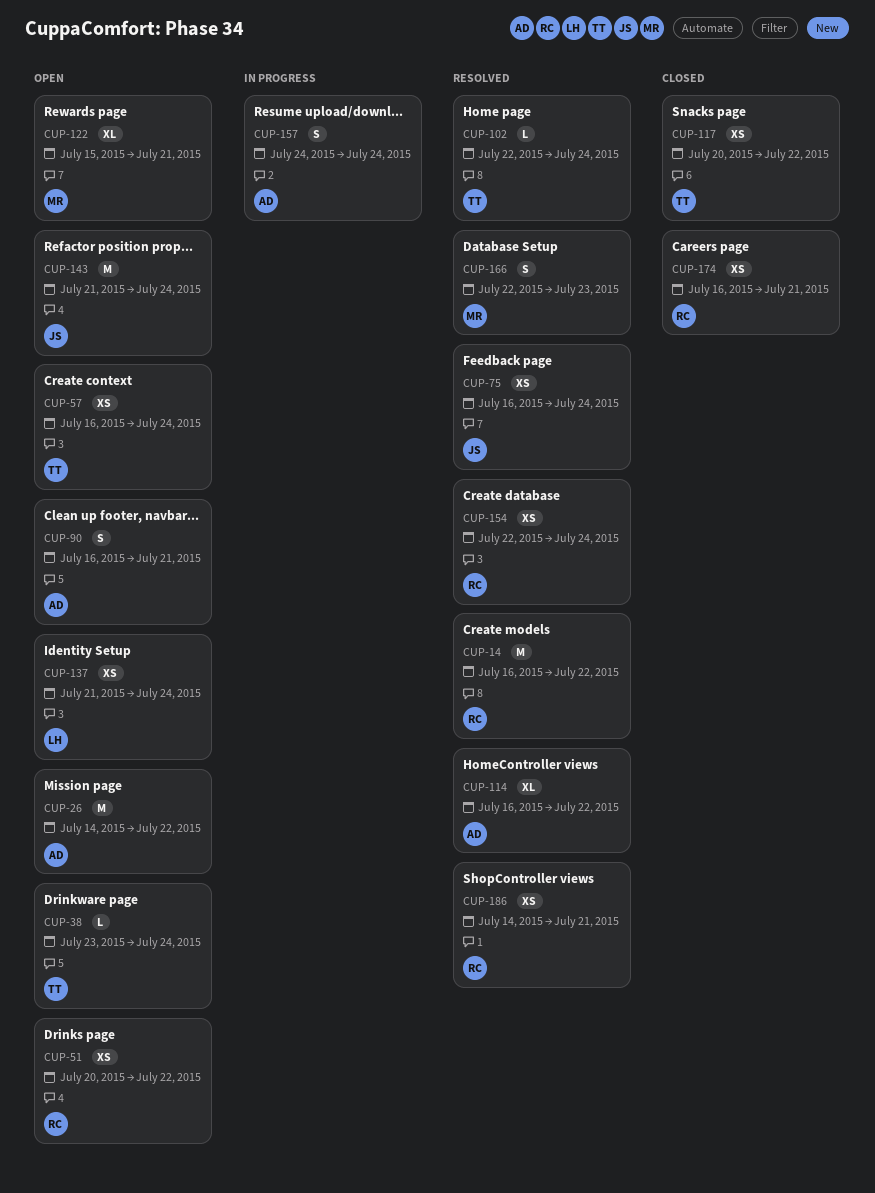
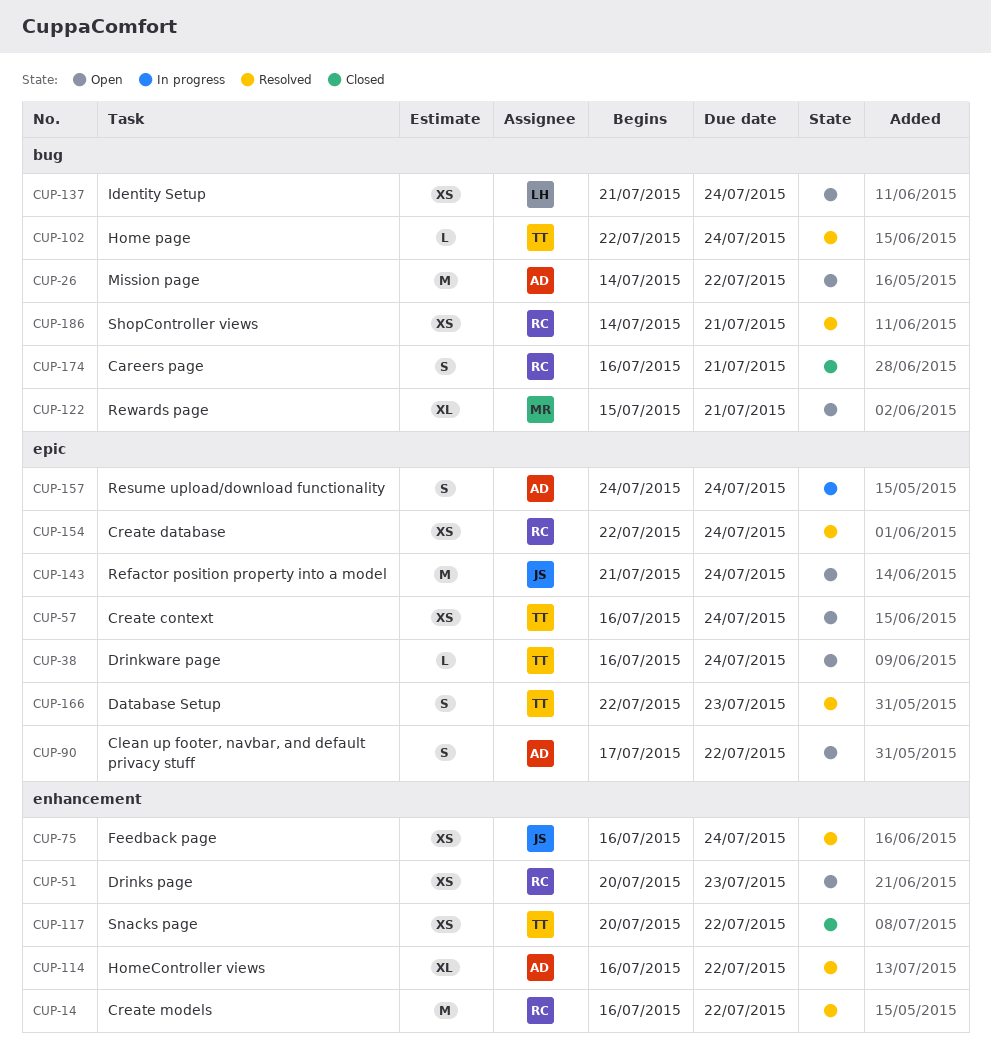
CUP-38, start: Jul 23 -> Jul 16
CUP-51, due: Jul 22 -> Jul 23
CUP-90, start: Jul 16 -> Jul 17
CUP-90, due: Jul 21 -> Jul 22
CUP-166, owner: MR -> TT
CUP-174, estimate: XS -> S

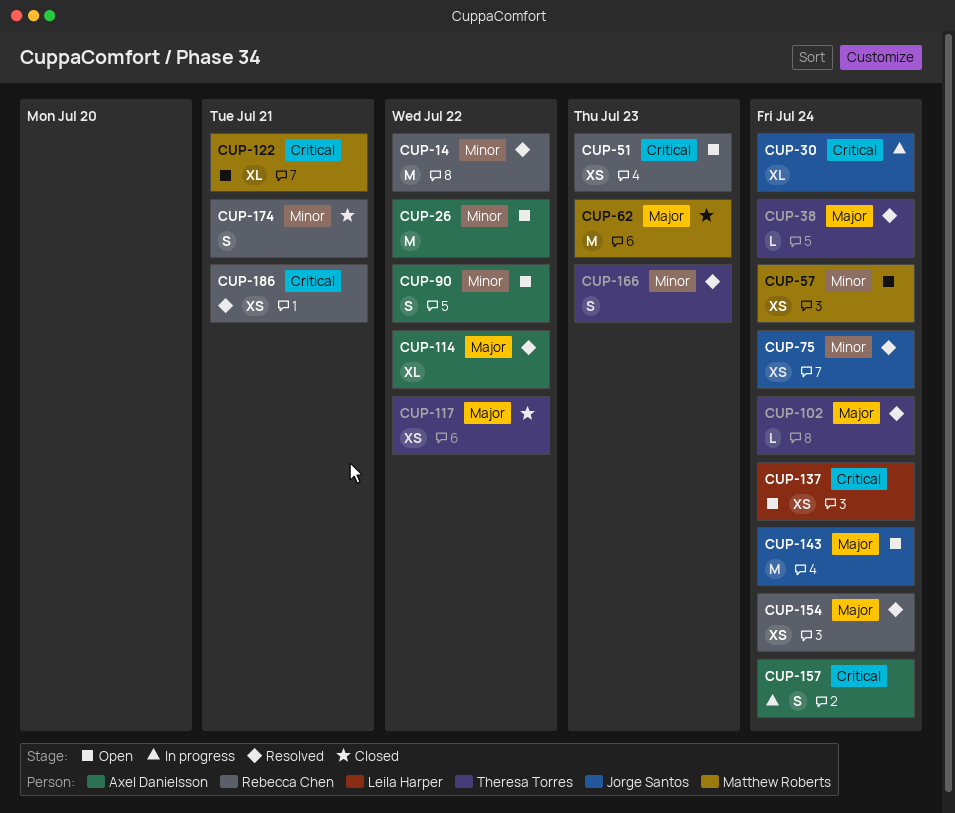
CUP-30: none -> present
CUP-38, status: Open -> Resolved
CUP-57, owner: Theresa Torres -> Matthew Roberts
CUP-62: none -> present

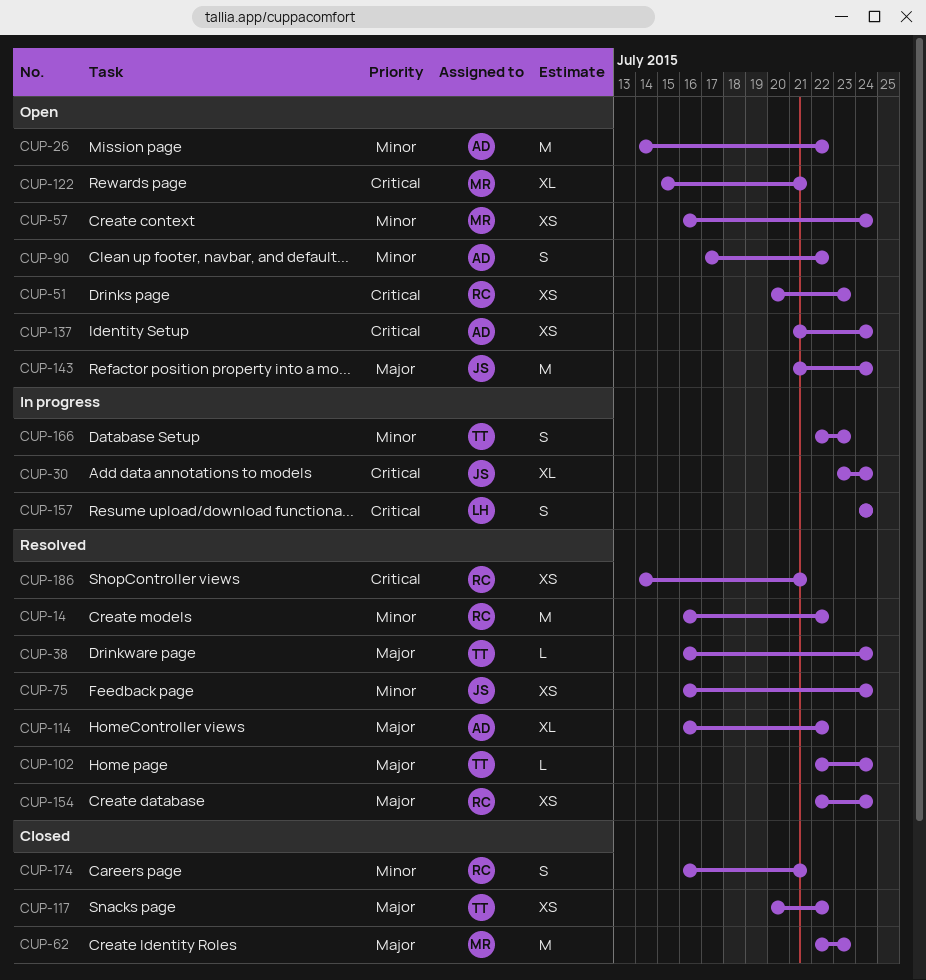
CUP-137, owner: Leila Harper -> Axel Danielsson
CUP-157, owner: Axel Danielsson -> Leila Harper
CUP-166, status: Resolved -> In progress

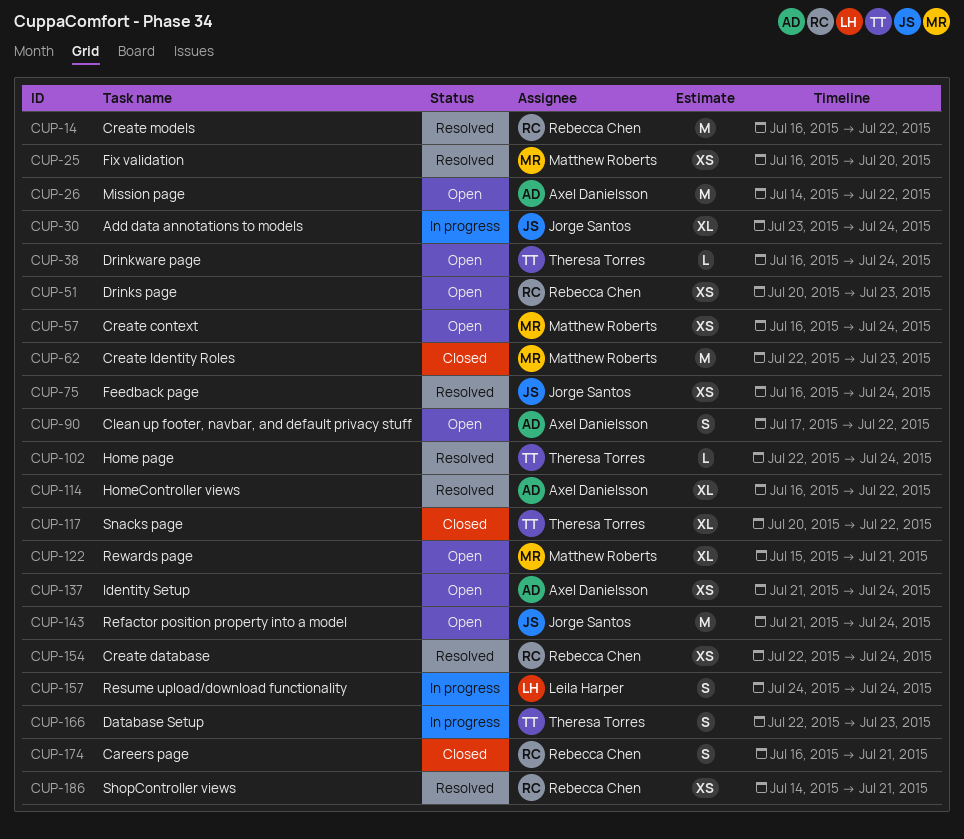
CUP-25: none -> present
CUP-38, status: Resolved -> Open
CUP-117, estimate: XS -> XL

